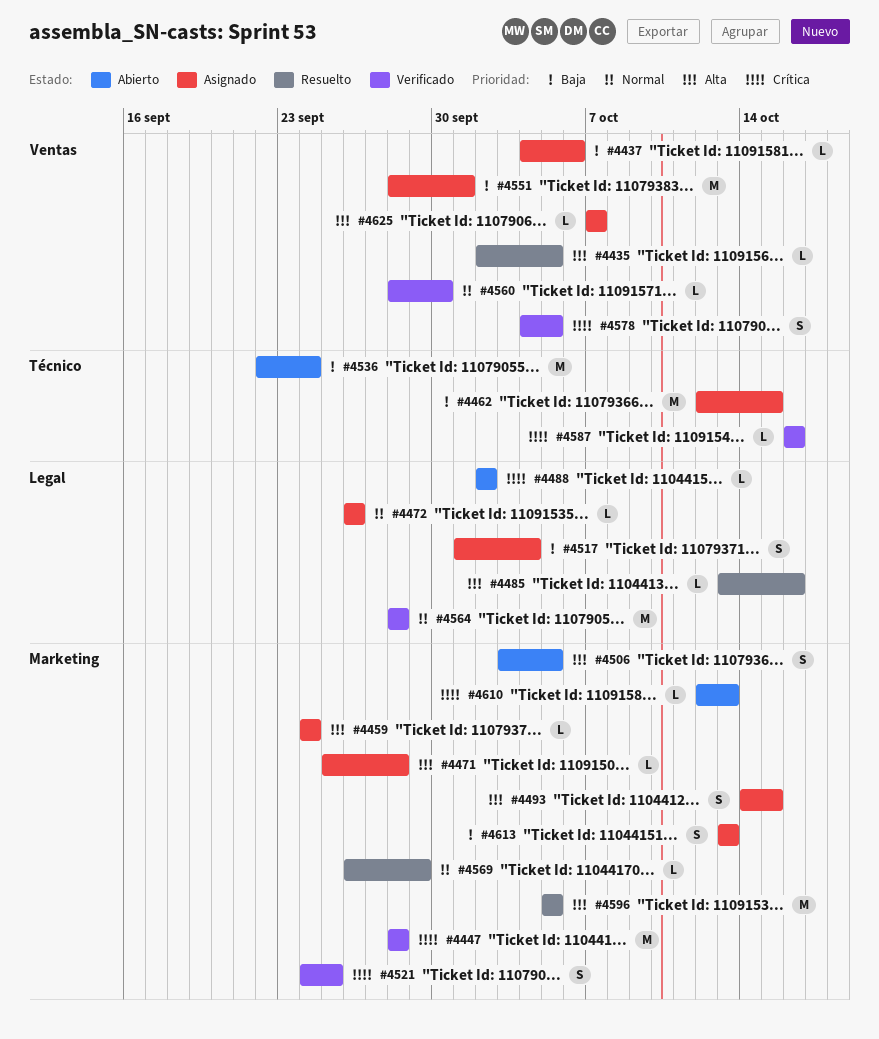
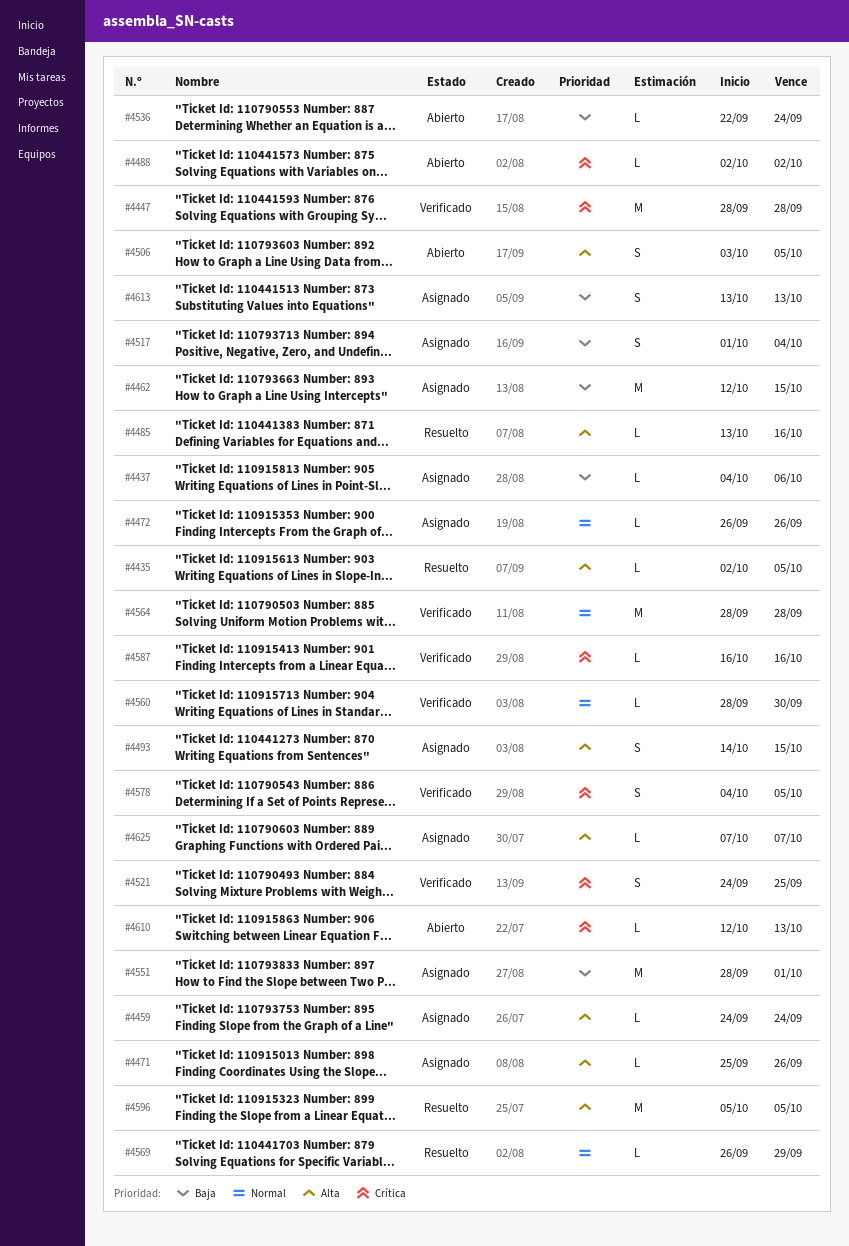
#4471, due: Sep 28 -> Sep 26
#4536, estimate: M -> L

